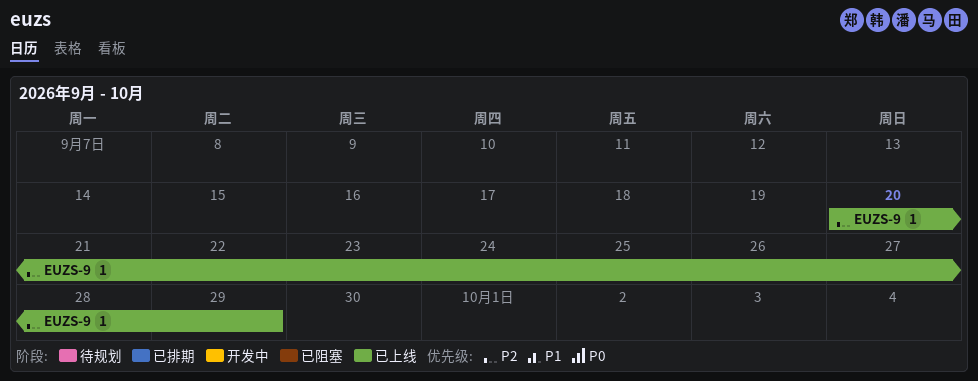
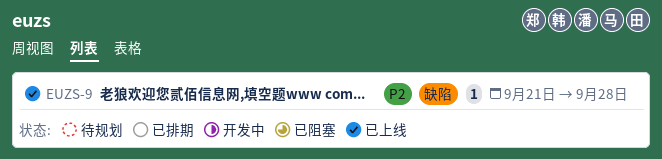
EUZS-9, start: Sep 20 -> Sep 21
EUZS-9, due: Sep 29 -> Sep 28

